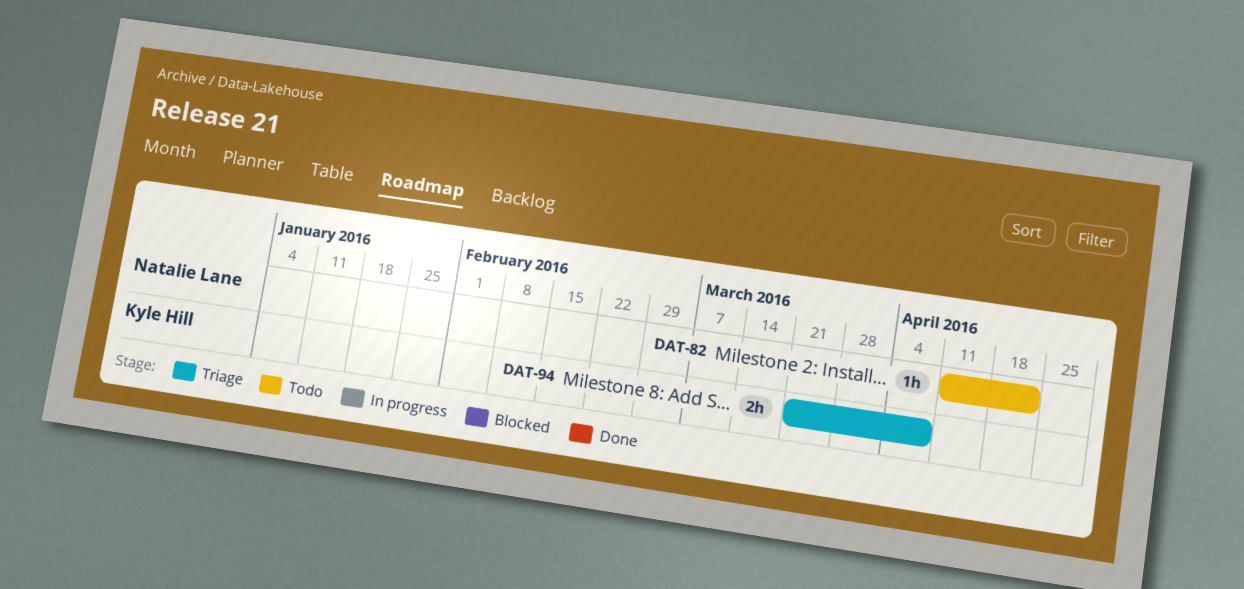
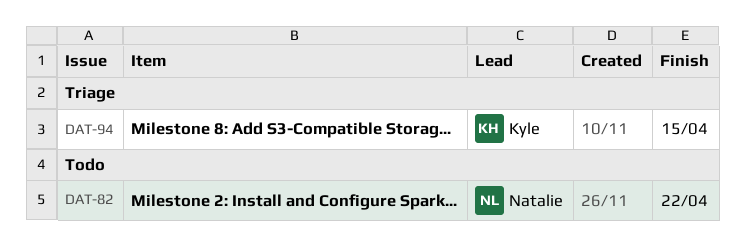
DAT-94, due: Apr 8 -> Apr 15

